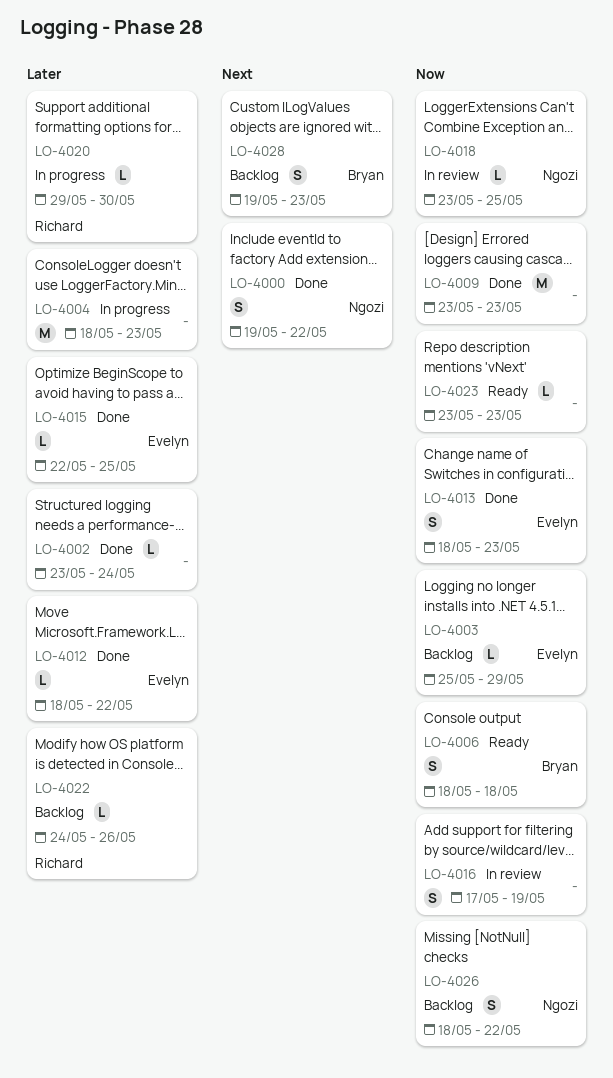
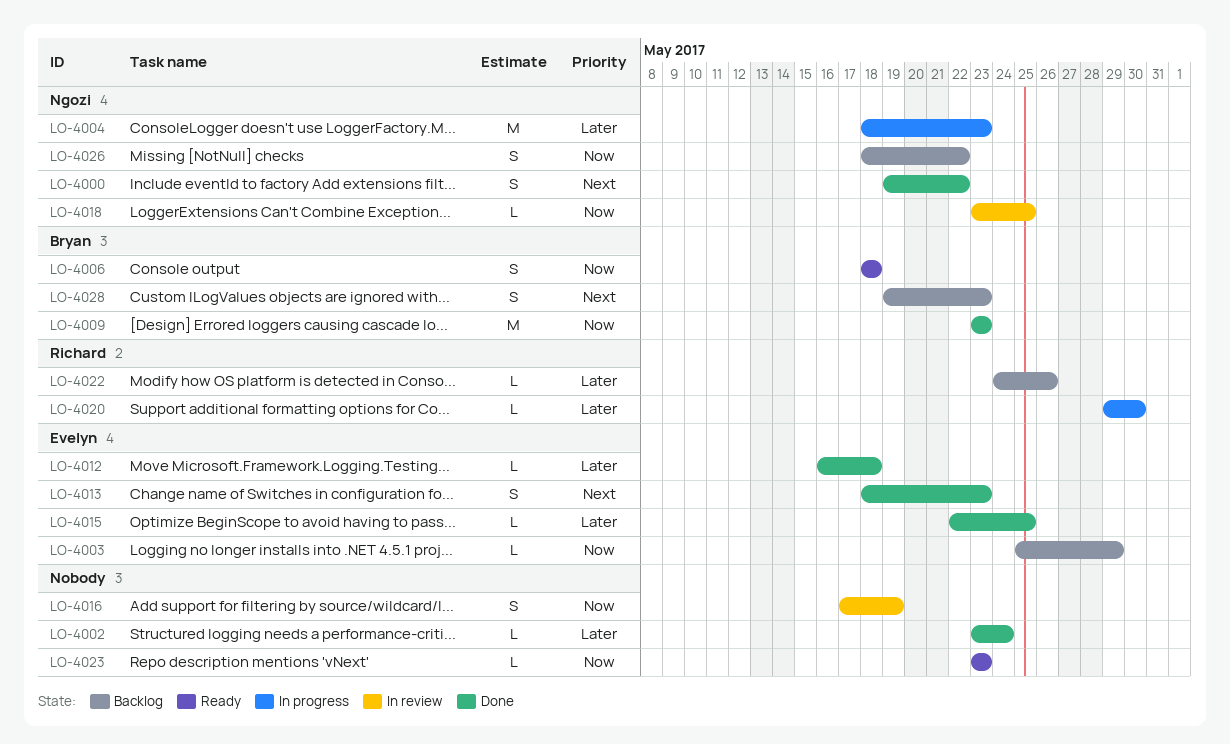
LO-4004, owner: none -> Ngozi
LO-4009, owner: none -> Bryan
LO-4012, start: May 18 -> May 16
LO-4012, due: May 22 -> May 18
LO-4013, priority: Now -> Next

